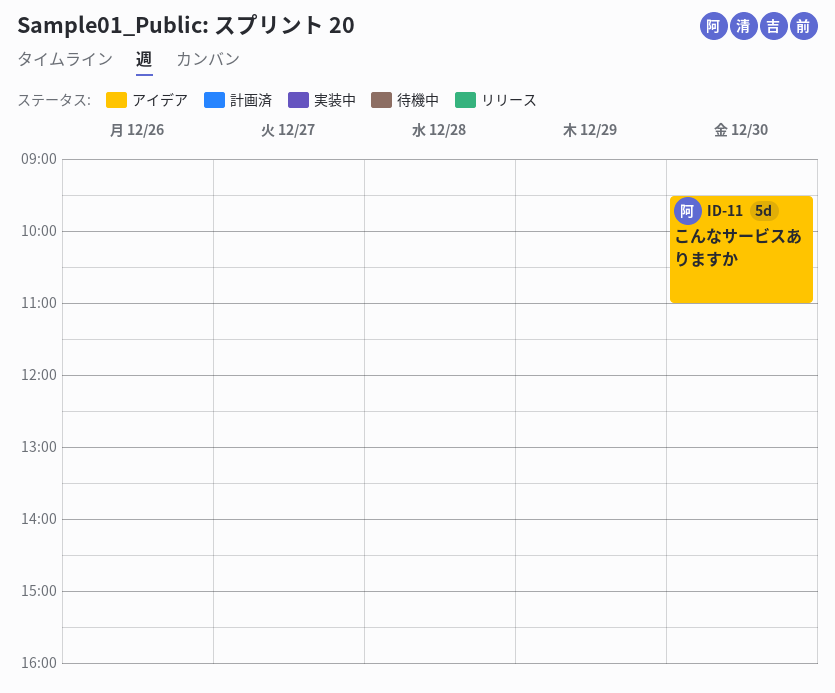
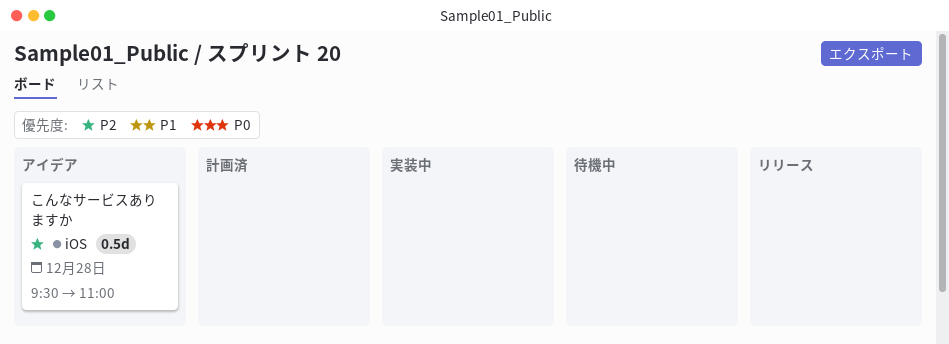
こんなサービスありますか, estimate: 5d -> 0.5d
こんなサービスありますか, day: Dec 30 -> Dec 28

